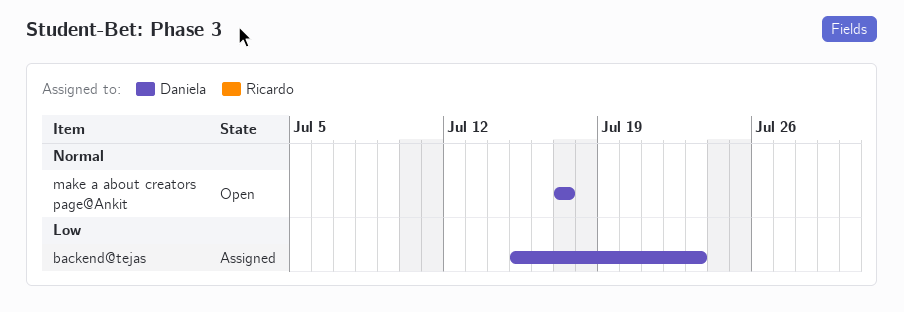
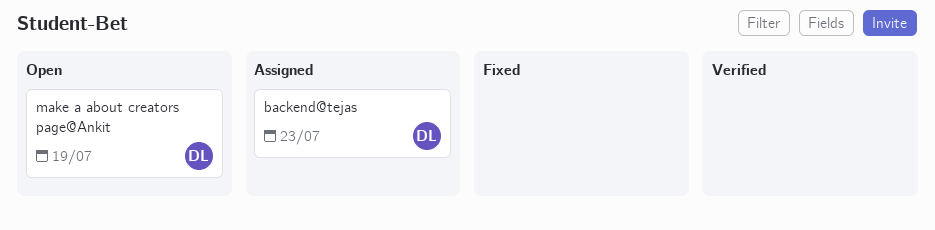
make a about creators page@Ankit, due: Jul 17 -> Jul 19

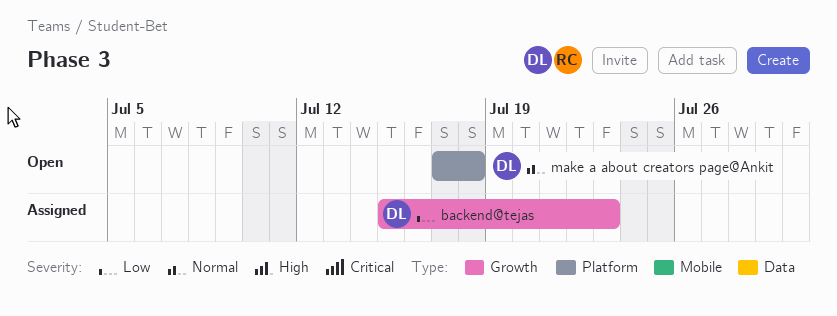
make a about creators page@Ankit, due: Jul 19 -> Jul 18

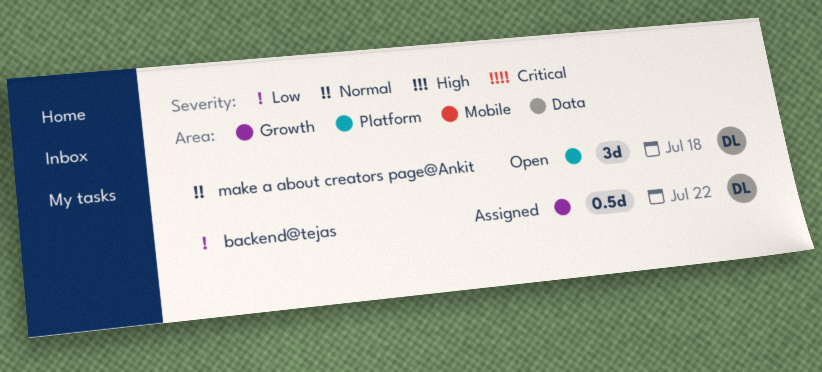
backend@tejas, due: Jul 23 -> Jul 22

